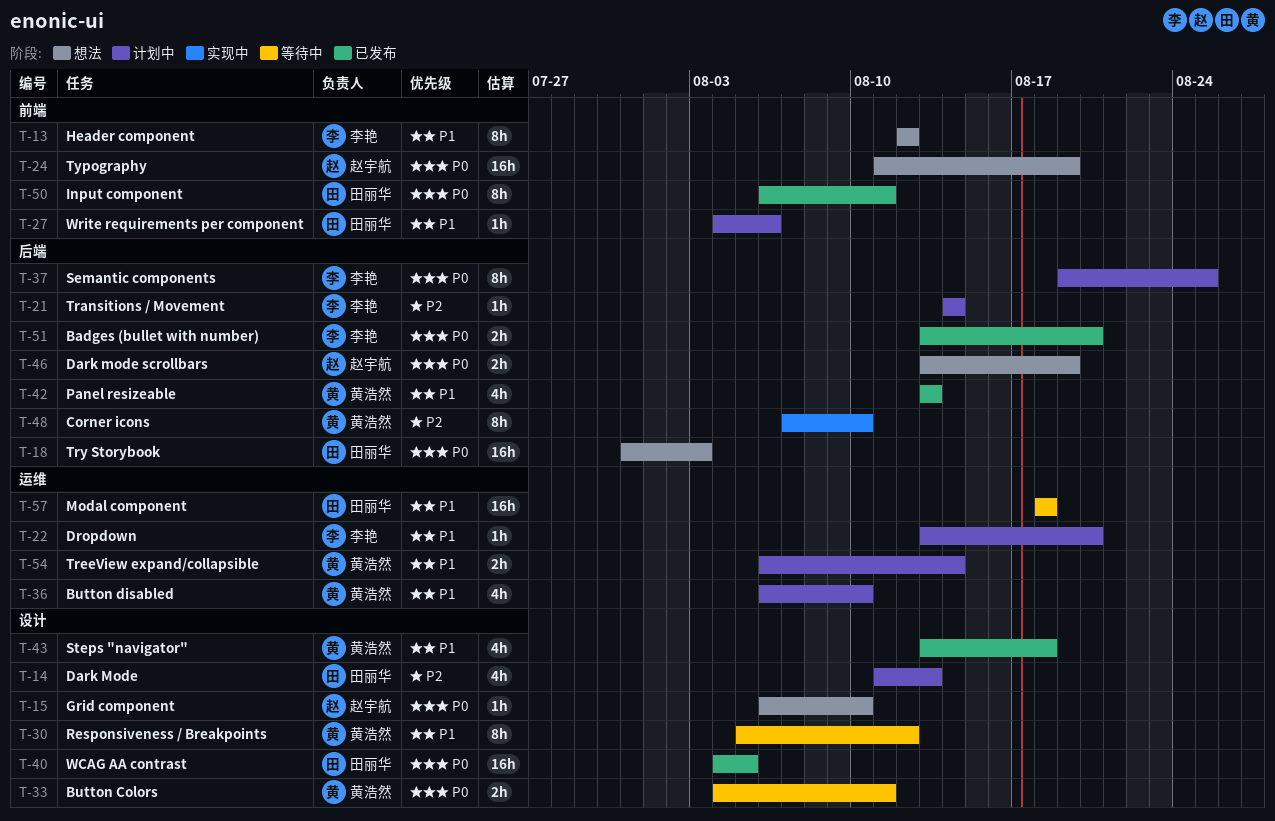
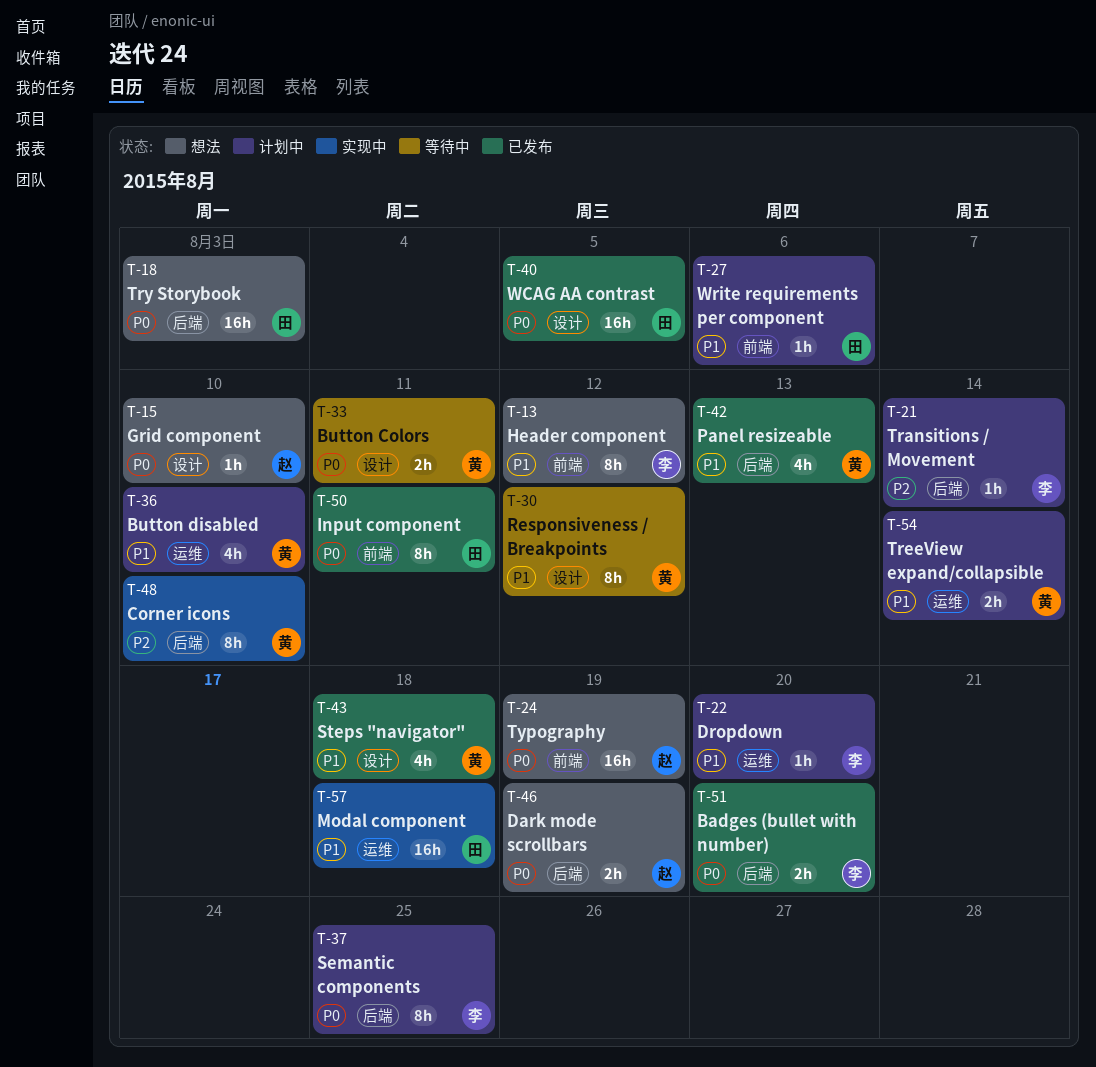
T-14: present -> none
T-57, status: 等待中 -> 实现中

